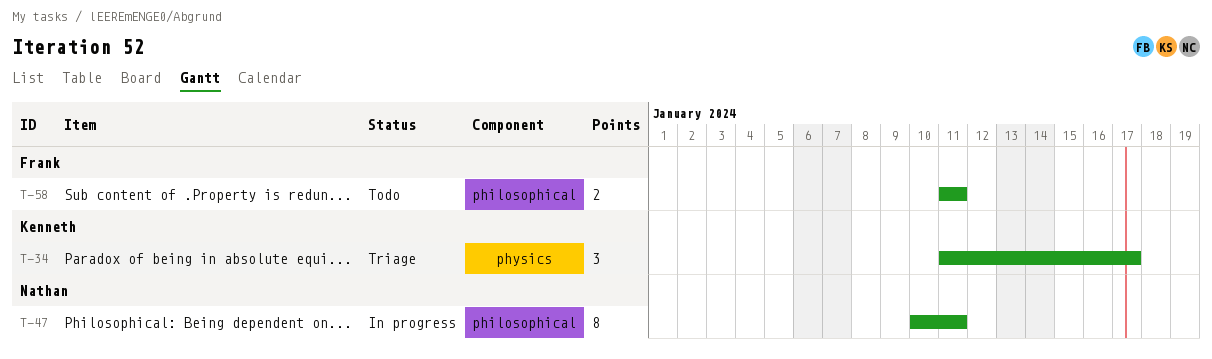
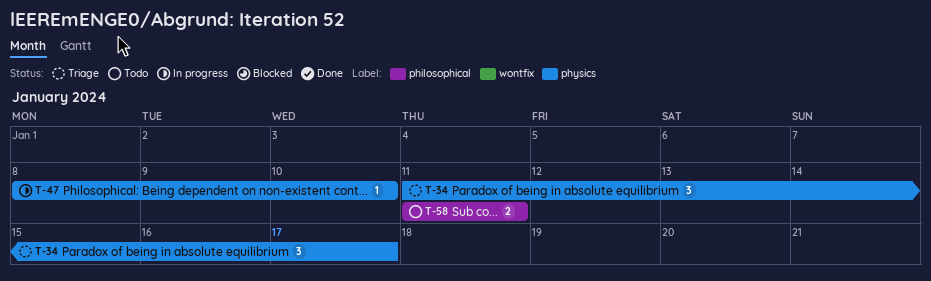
T-47, label: philosophical -> physics
T-47, estimate: 8 -> 1
T-47, start: Jan 10 -> Jan 8
T-47, due: Jan 11 -> Jan 10

